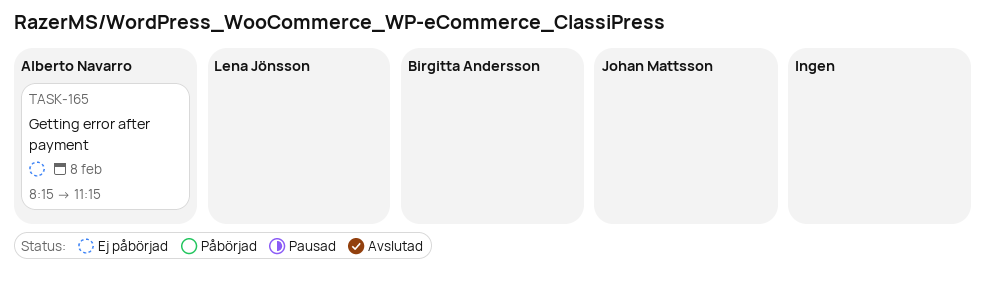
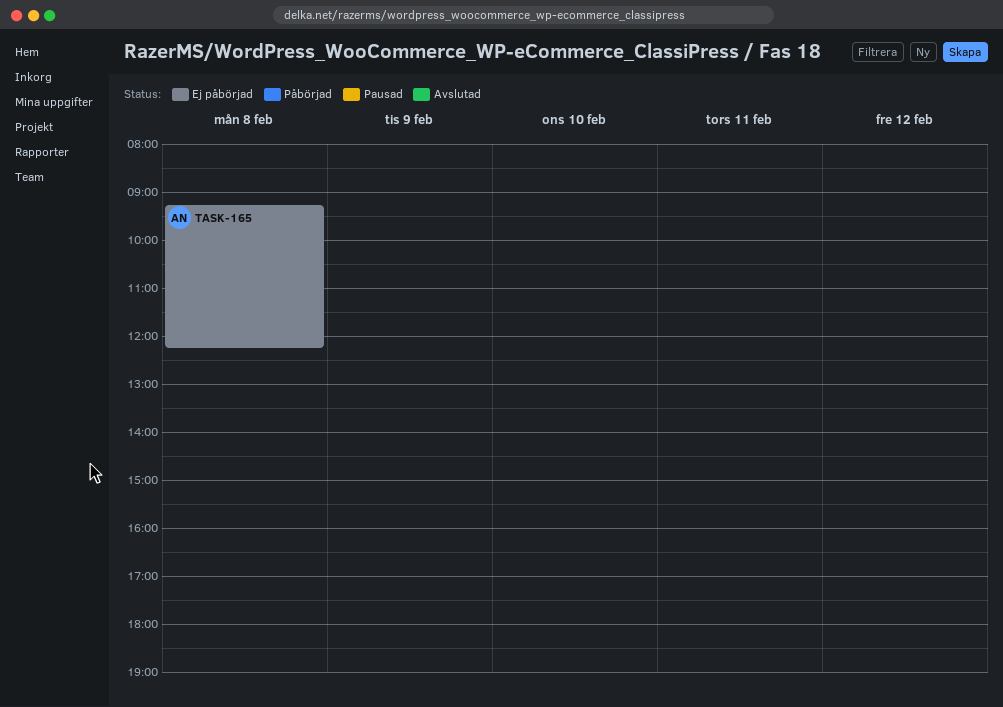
TASK-165, begins: 08:15 -> 09:15
TASK-165, ends: 11:15 -> 12:15

